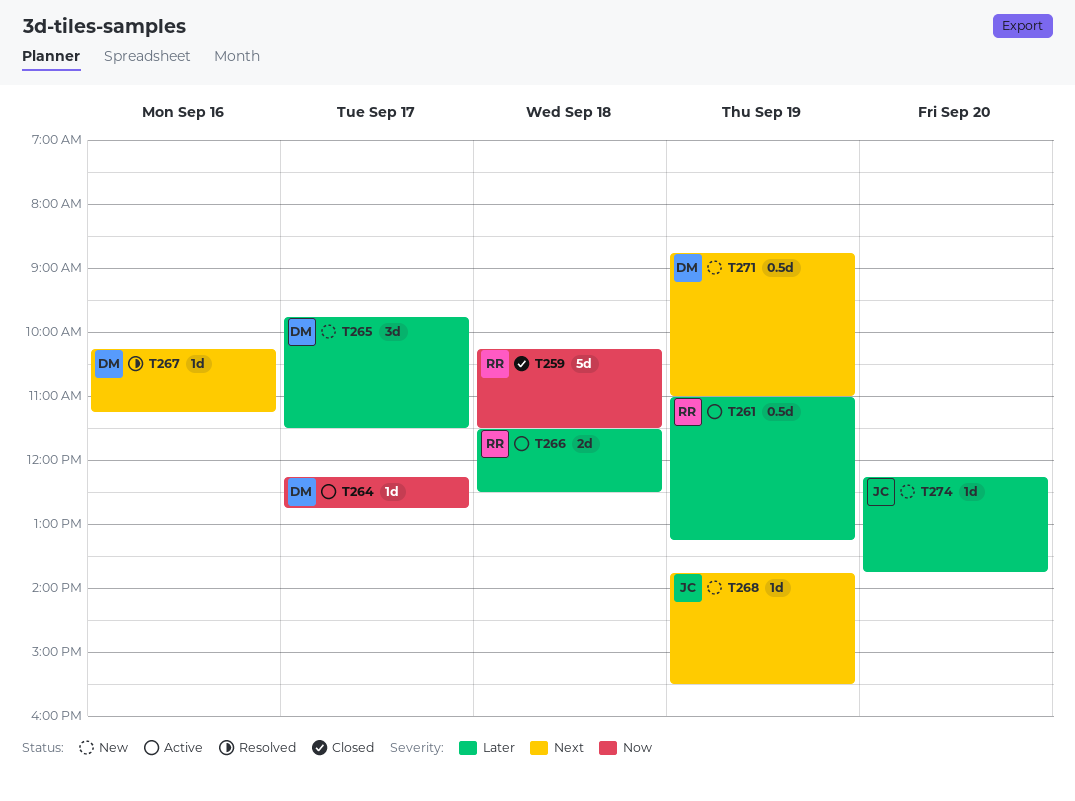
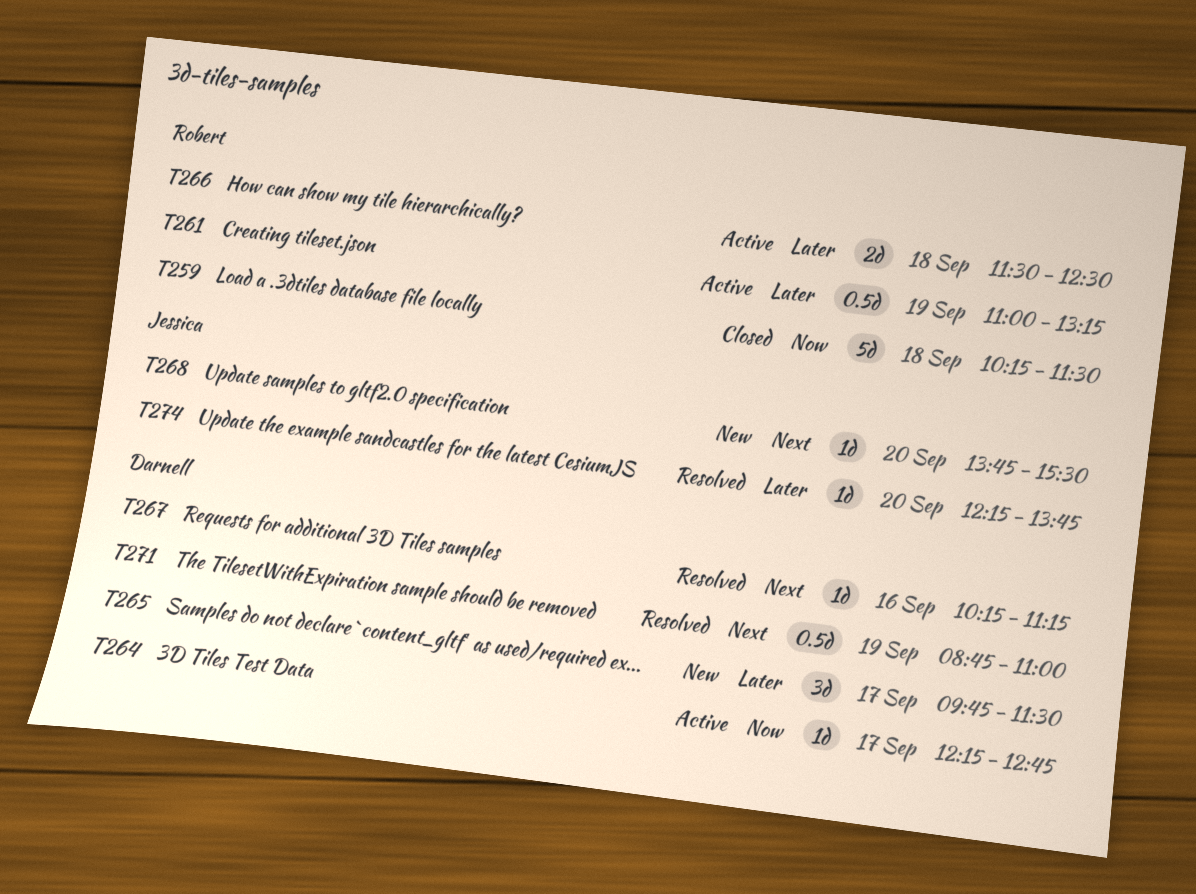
T268, day: Sep 19 -> Sep 20
T271, status: New -> Resolved
T274, status: New -> Resolved

